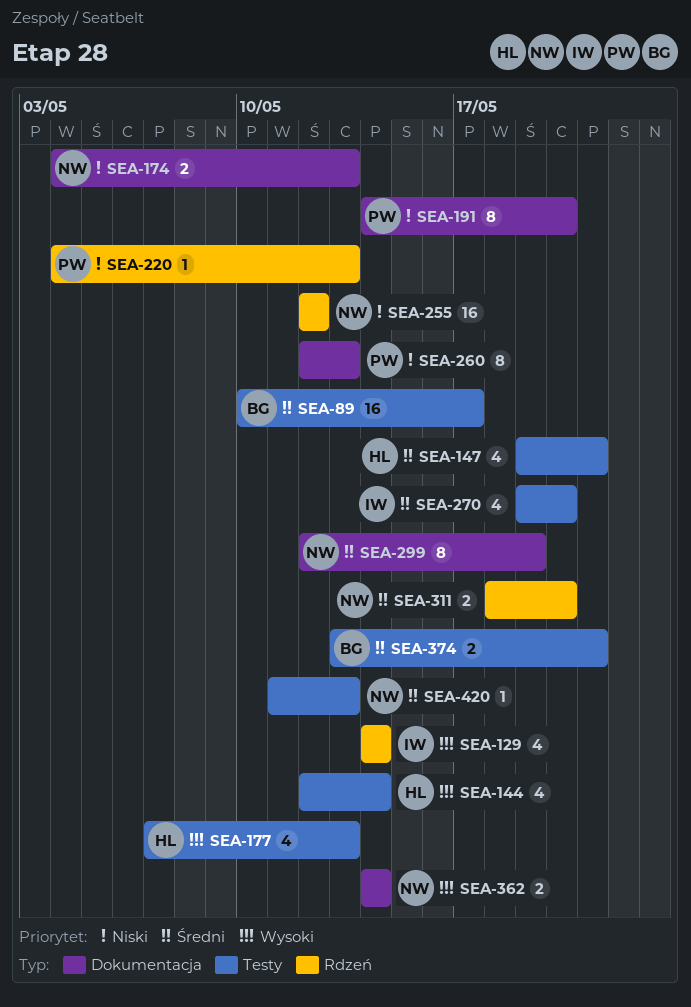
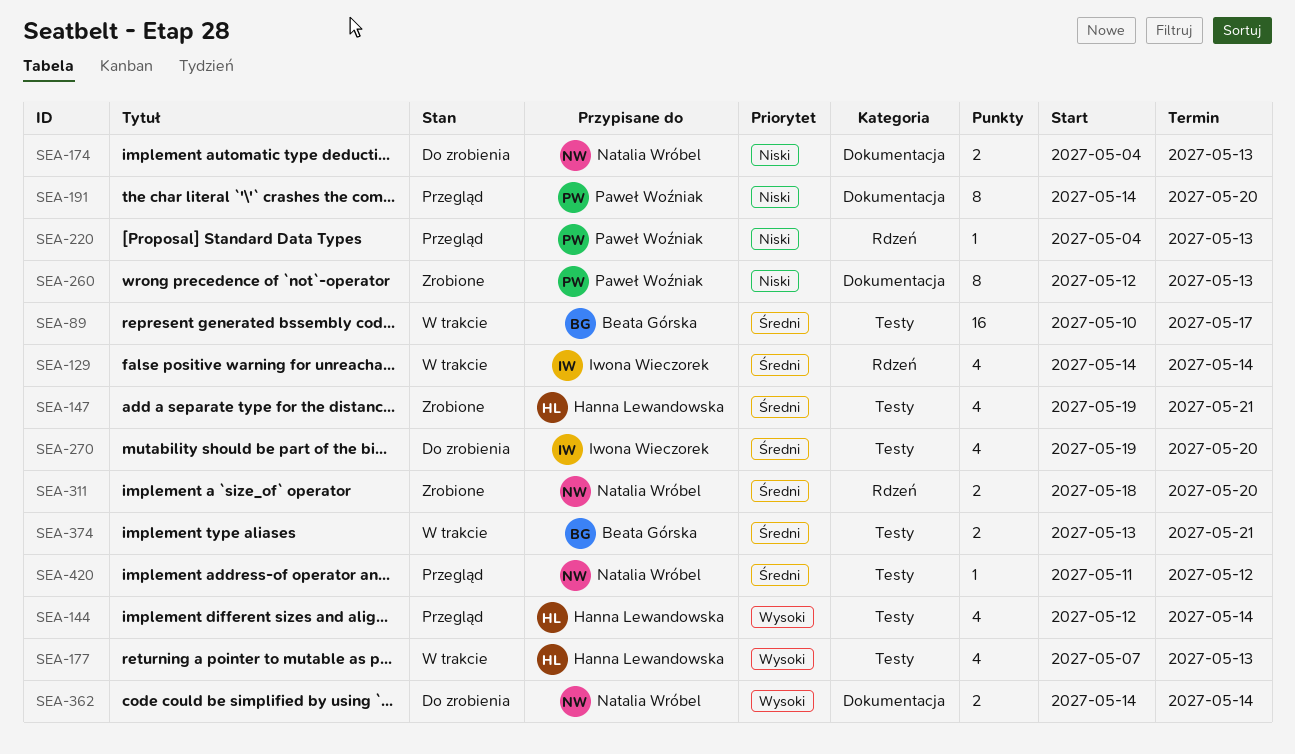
SEA-129, priority: Wysoki -> Średni
SEA-255: present -> none
SEA-299: present -> none
SEA-420, due: May 13 -> May 12

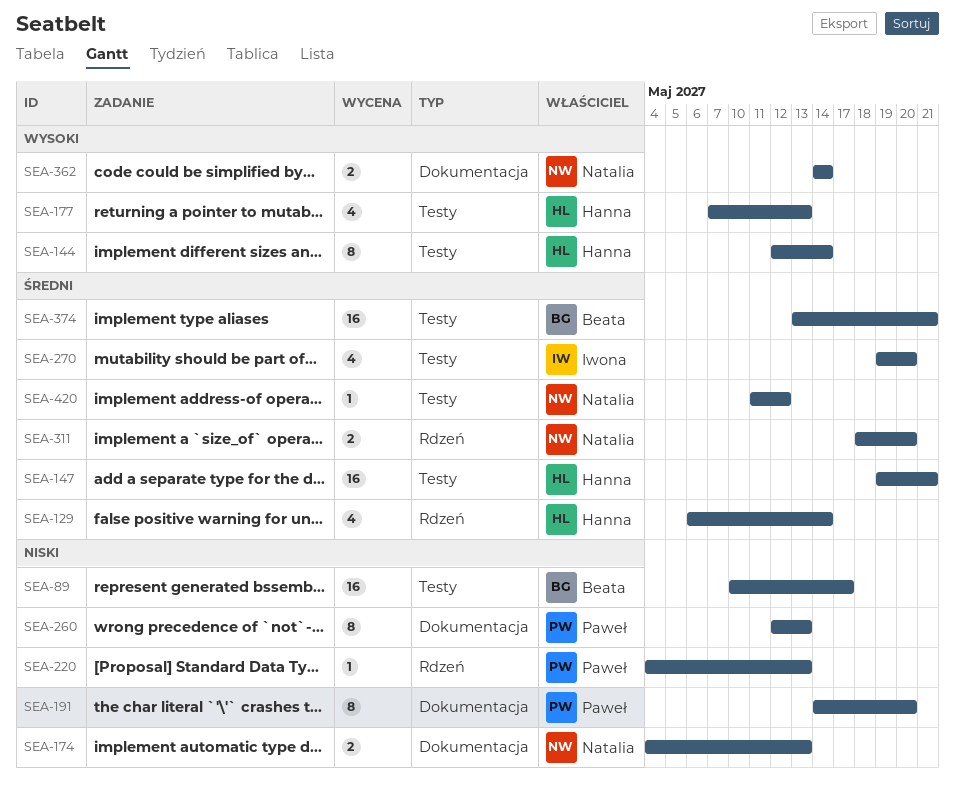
SEA-89, priority: Średni -> Niski
SEA-129, owner: Iwona Wieczorek -> Hanna Lewandowska
SEA-129, start: May 14 -> May 6
SEA-144, estimate: 4 -> 8
SEA-147, estimate: 4 -> 16
SEA-374, estimate: 2 -> 16

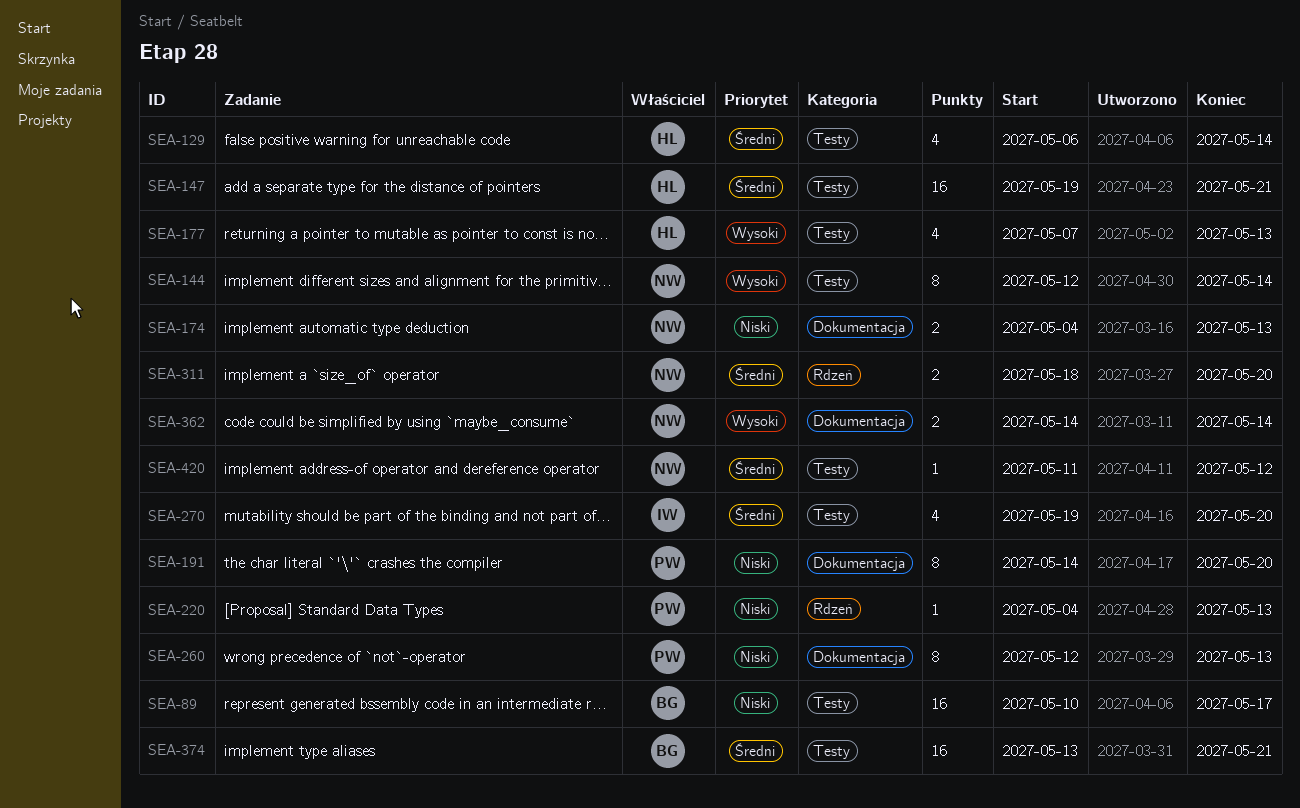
SEA-129, label: Rdzeń -> Testy
SEA-144, owner: Hanna -> Natalia

